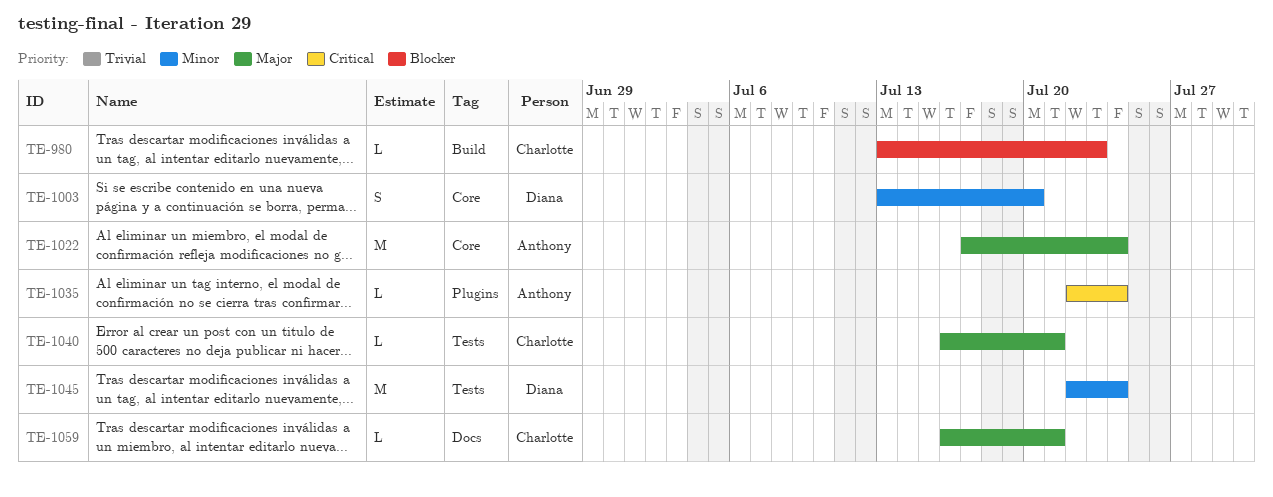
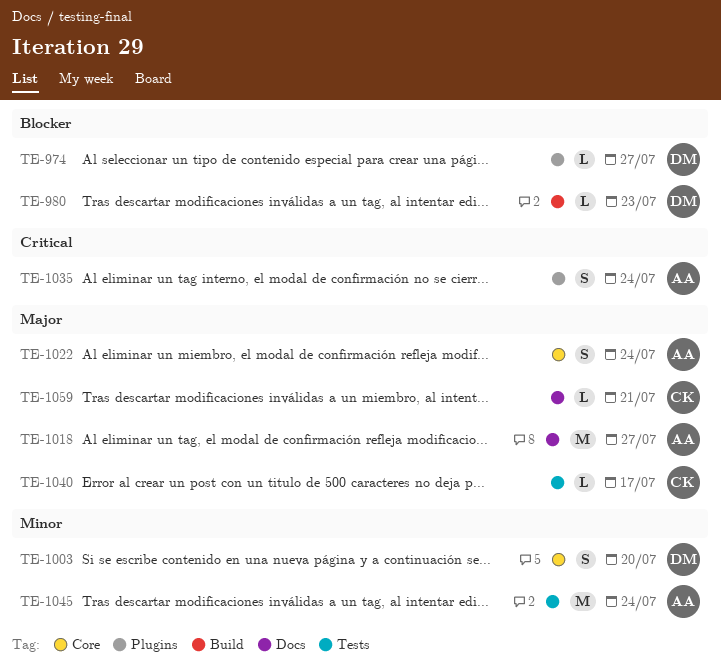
TE-974: none -> present
TE-980, owner: Charlotte -> Diana
TE-1018: none -> present
TE-1022, estimate: M -> S
TE-1035, estimate: L -> S
TE-1040, due: Jul 21 -> Jul 17
TE-1045, owner: Diana -> Anthony

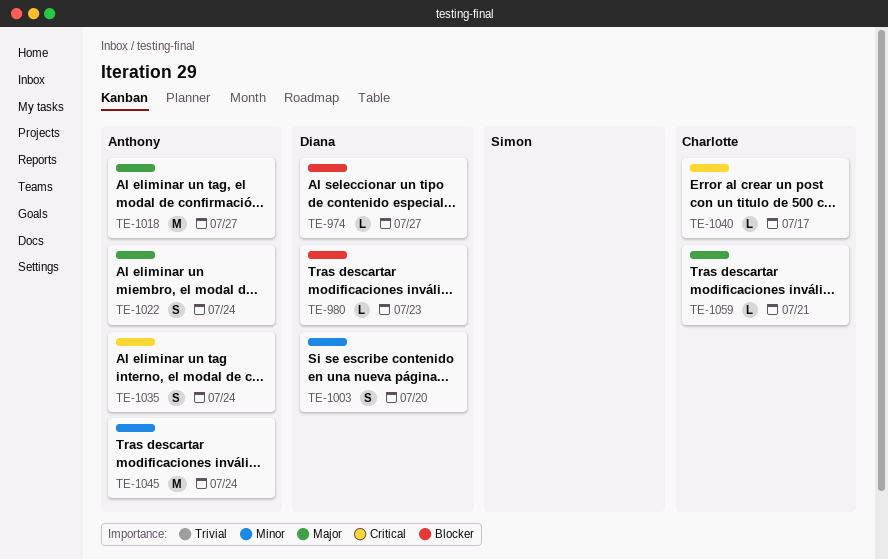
TE-1040, priority: Major -> Critical

